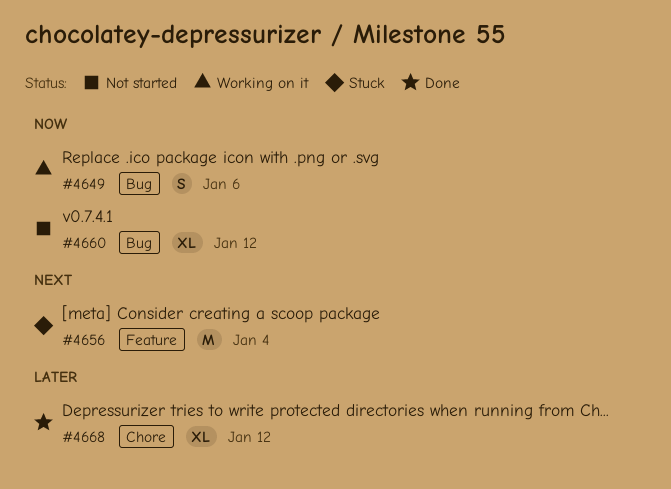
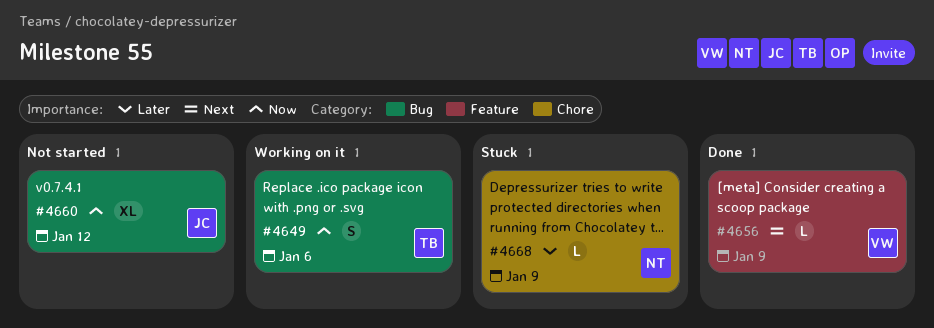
#4656, status: Stuck -> Done
#4656, estimate: M -> L
#4656, due: Jan 4 -> Jan 9
#4668, status: Done -> Stuck
#4668, estimate: XL -> L
#4668, due: Jan 12 -> Jan 9

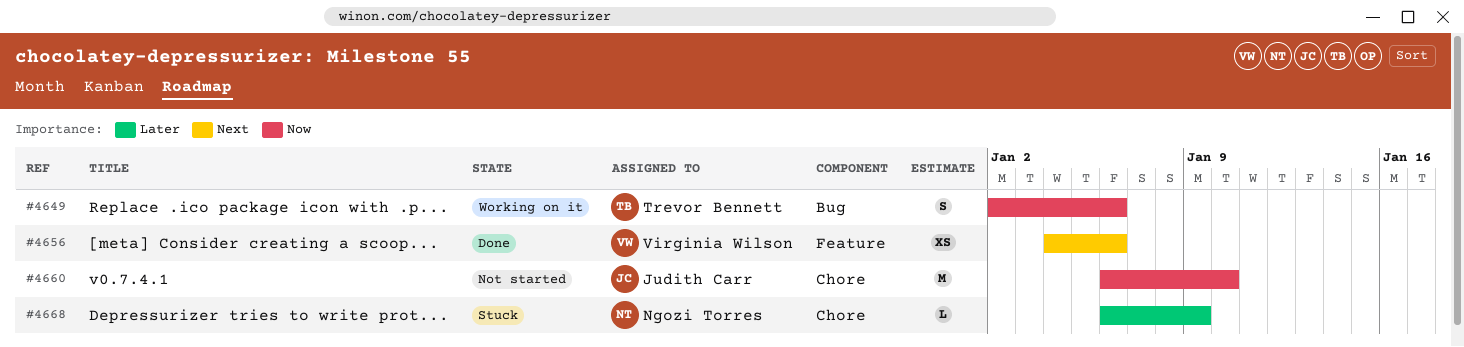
#4656, estimate: L -> XS
#4656, due: Jan 9 -> Jan 6
#4660, label: Bug -> Chore
#4660, estimate: XL -> M
#4660, due: Jan 12 -> Jan 10

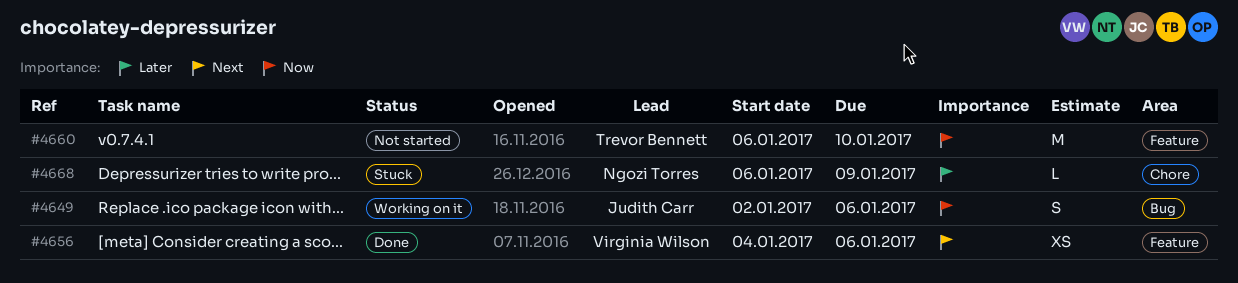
#4649, owner: Trevor Bennett -> Judith Carr
#4660, owner: Judith Carr -> Trevor Bennett
#4660, label: Chore -> Feature

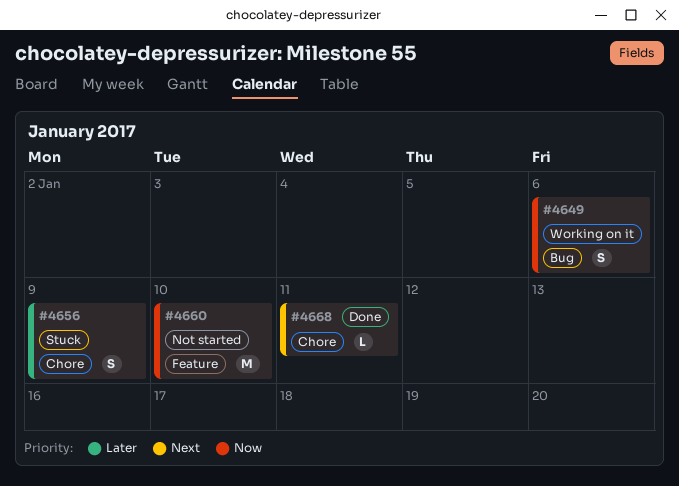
#4656, status: Done -> Stuck
#4656, priority: Next -> Later
#4656, label: Feature -> Chore
#4656, estimate: XS -> S
#4656, due: Jan 6 -> Jan 9
#4668, status: Stuck -> Done
#4668, priority: Later -> Next
#4668, due: Jan 9 -> Jan 11

